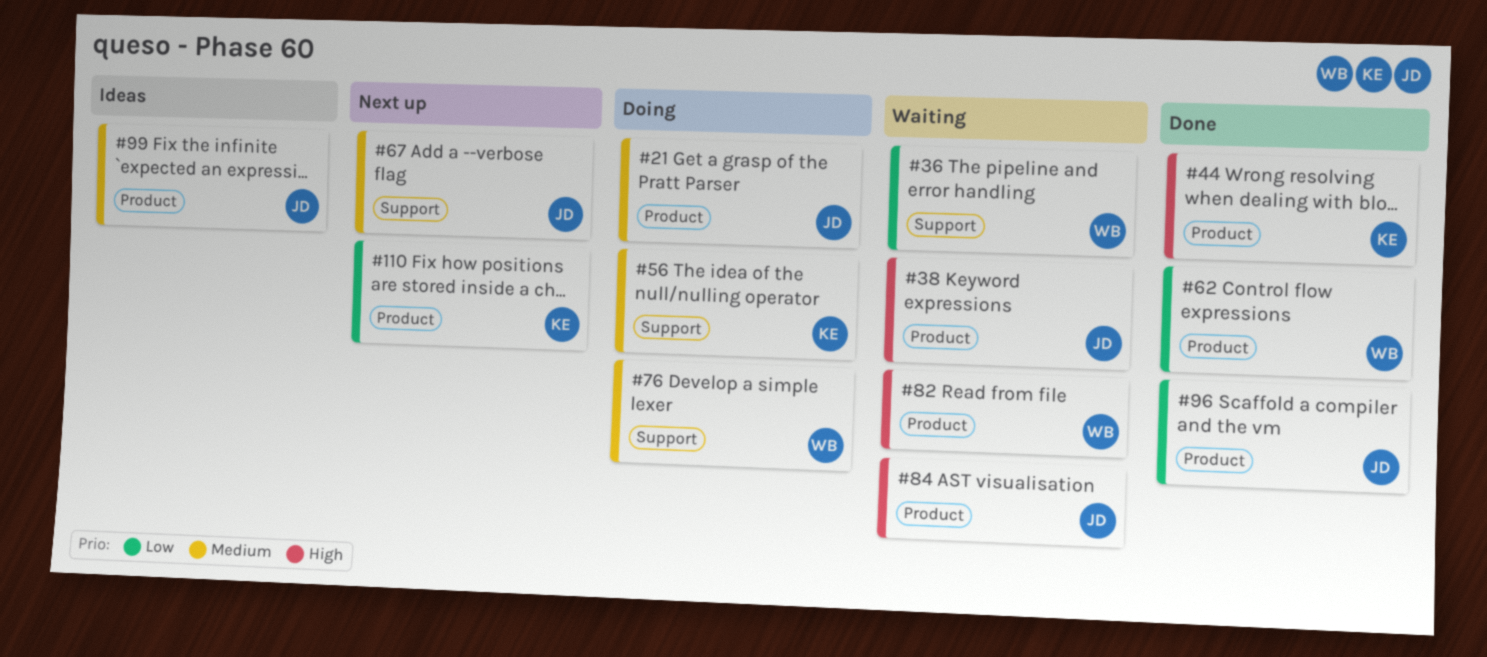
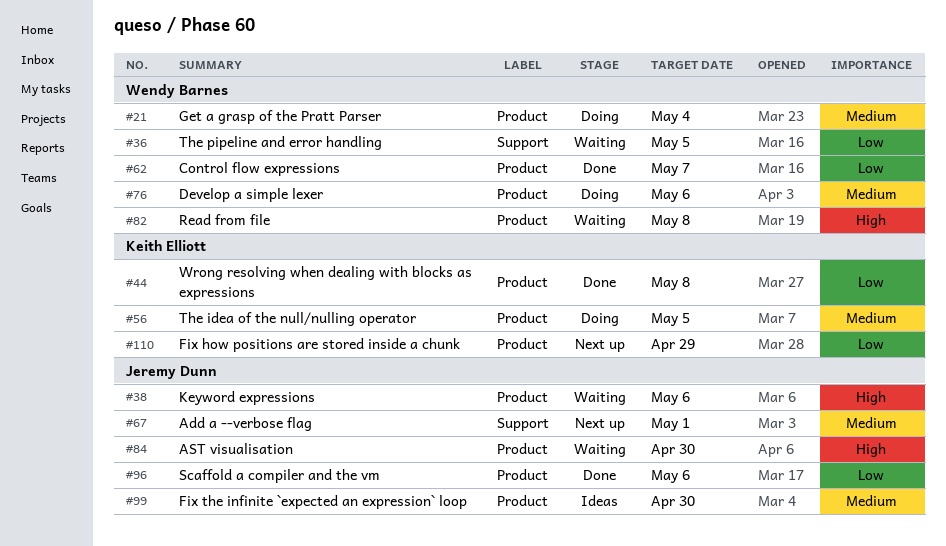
#21, owner: Jeremy Dunn -> Wendy Barnes
#44, priority: High -> Low
#56, label: Support -> Product
#76, label: Support -> Product

